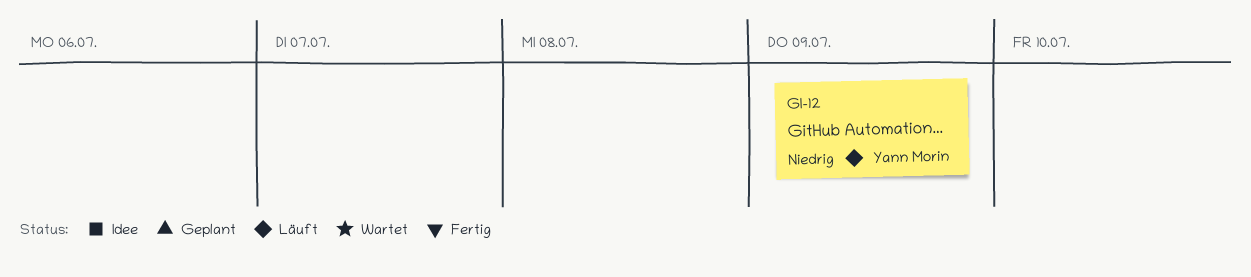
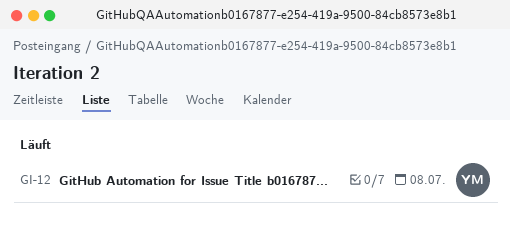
GI-12, due: Jul 9 -> Jul 8

